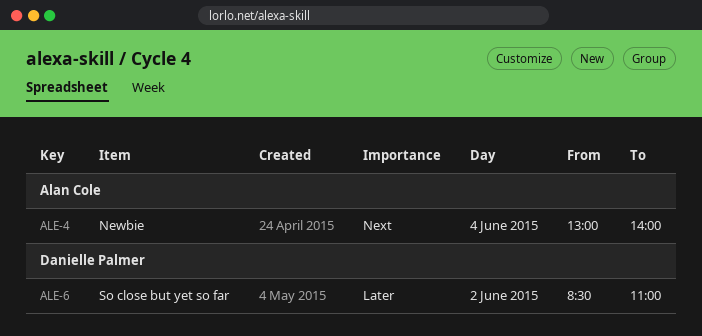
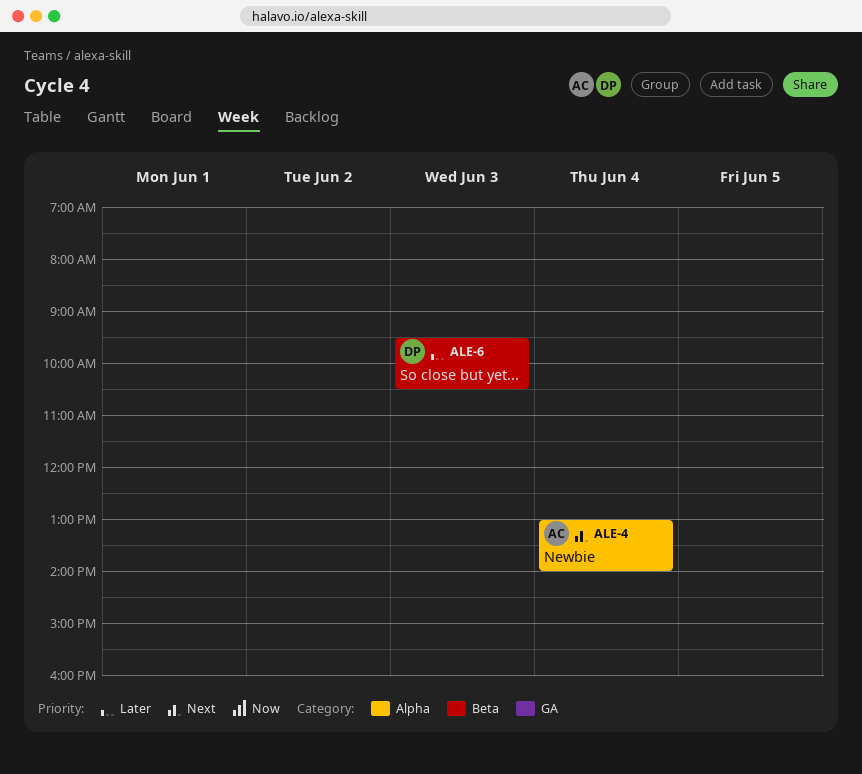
ALE-6, day: Jun 2 -> Jun 3
ALE-6, begins: 08:30 -> 09:30
ALE-6, ends: 11:00 -> 10:30

